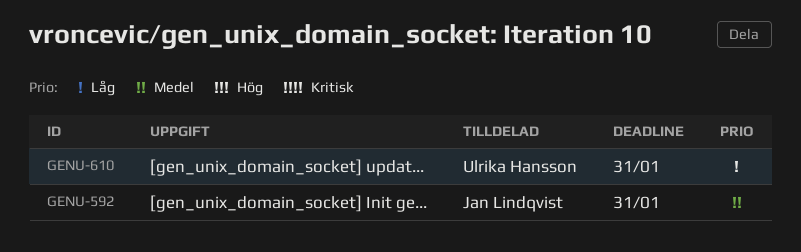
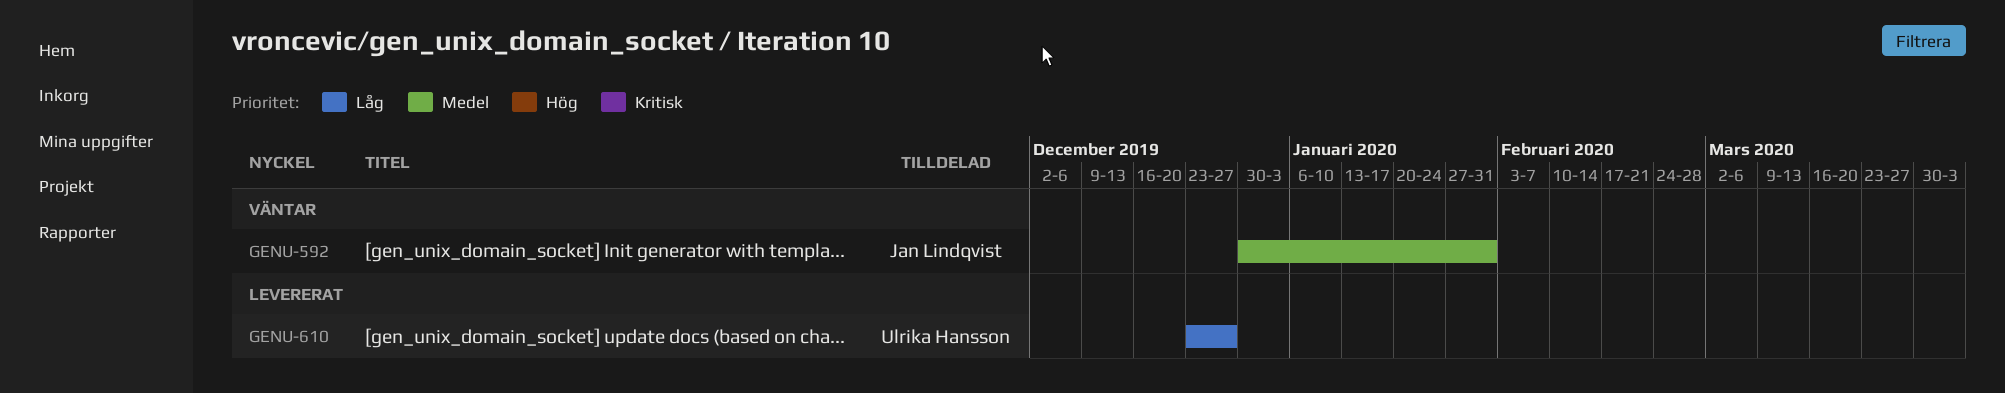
GENU-610, due: Jan 31 -> Dec 27

